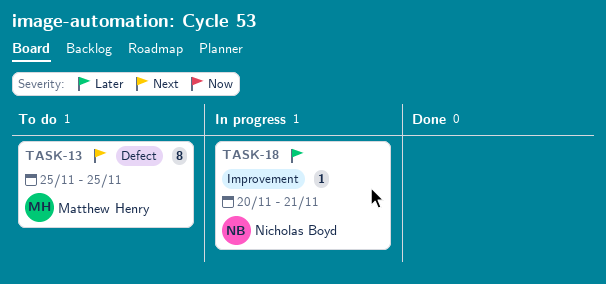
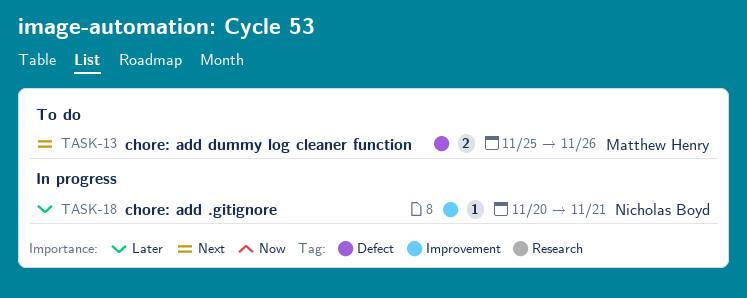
TASK-13, estimate: 8 -> 2
TASK-13, due: Nov 25 -> Nov 26

